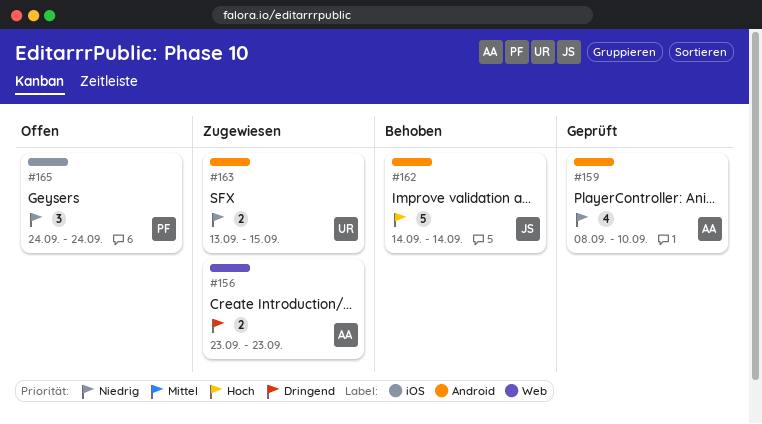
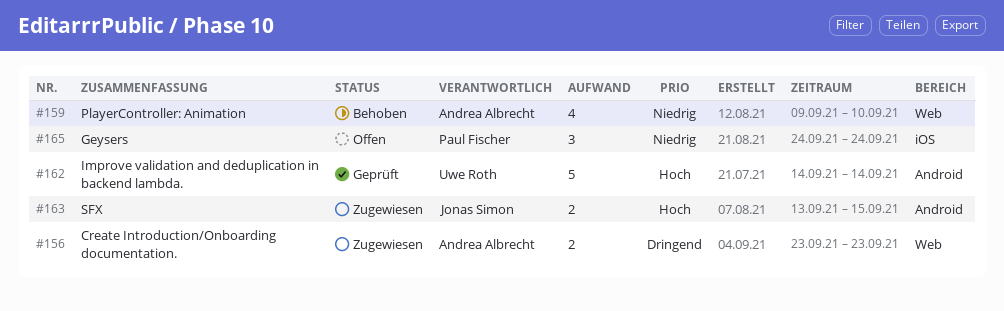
#159, status: Geprüft -> Behoben
#159, label: Android -> Web
#159, start: Sep 8 -> Sep 9
#162, status: Behoben -> Geprüft
#162, owner: Jonas Simon -> Uwe Roth
#163, owner: Uwe Roth -> Jonas Simon
#163, priority: Niedrig -> Hoch

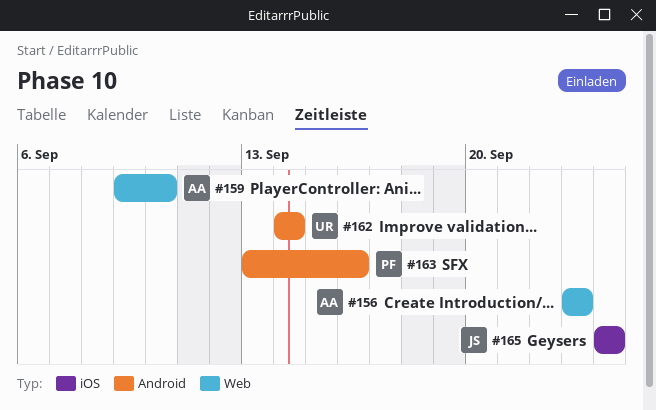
#163, owner: Jonas Simon -> Paul Fischer
#163, due: Sep 15 -> Sep 16
#165, owner: Paul Fischer -> Jonas Simon

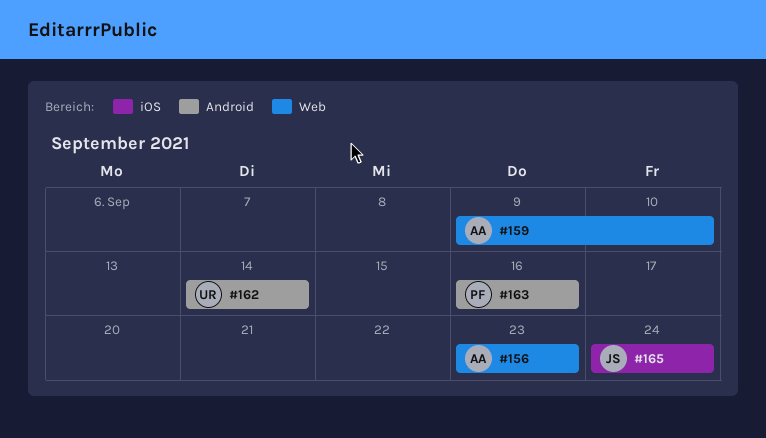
#163, start: Sep 13 -> Sep 16

